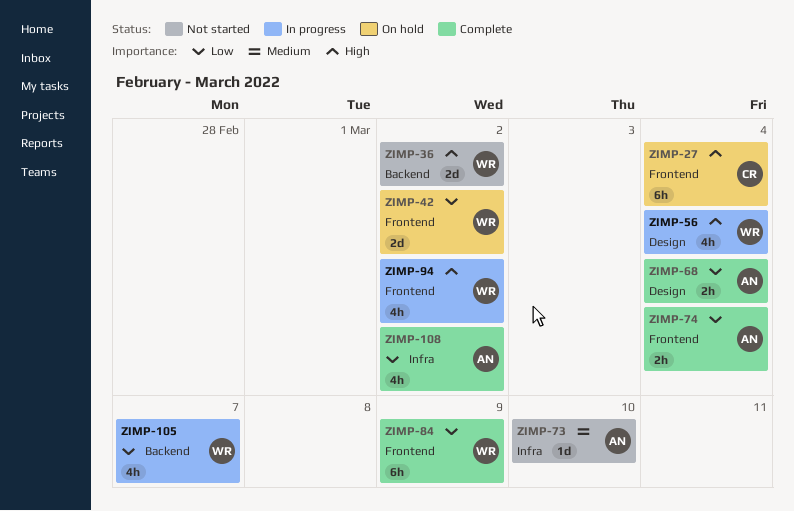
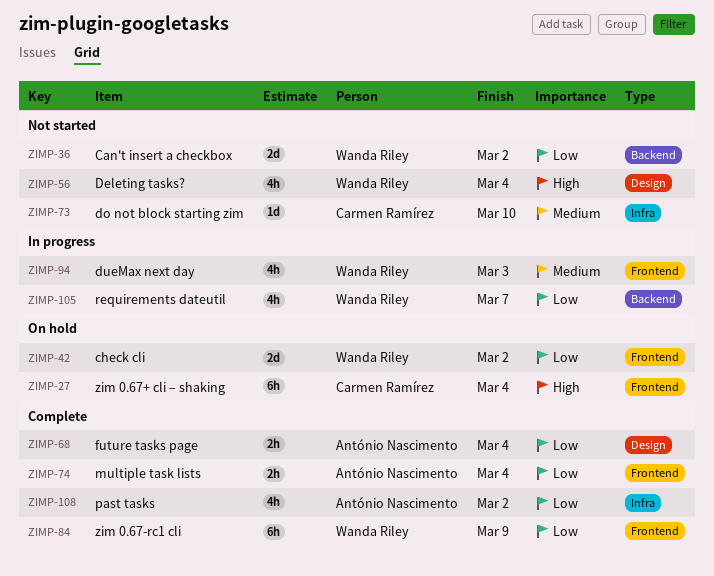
ZIMP-36, priority: High -> Low
ZIMP-56, status: In progress -> Not started
ZIMP-73, owner: António Nascimento -> Carmen Ramírez
ZIMP-94, priority: High -> Medium
ZIMP-94, due: Mar 2 -> Mar 3

